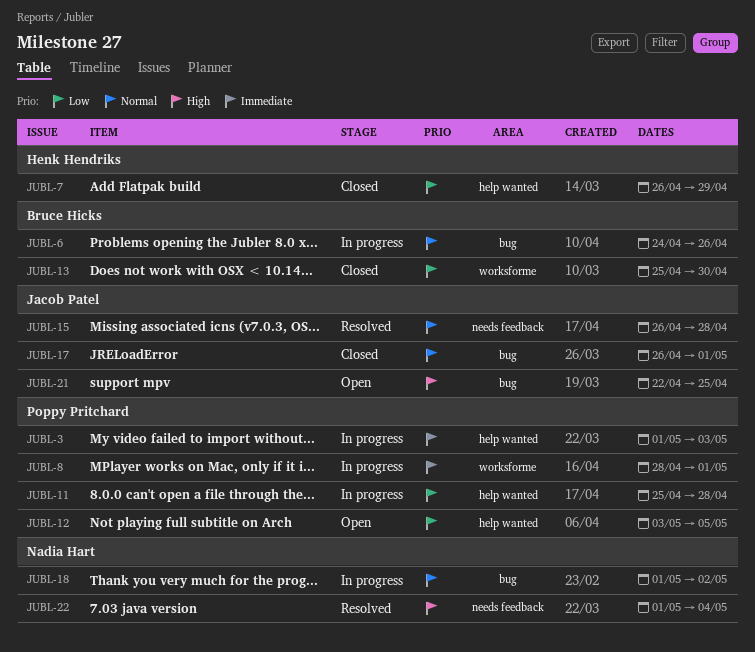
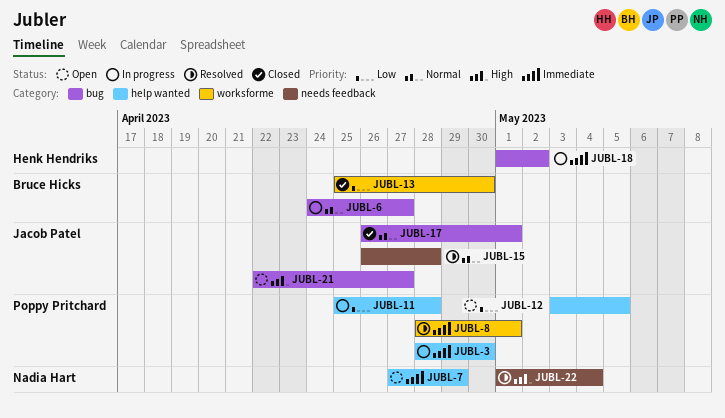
JUBL-3, start: May 1 -> Apr 28
JUBL-3, due: May 3 -> Apr 30
JUBL-6, due: Apr 26 -> Apr 27
JUBL-7, status: Closed -> Open
JUBL-7, owner: Henk Hendriks -> Nadia Hart
JUBL-7, priority: Low -> Immediate
JUBL-7, start: Apr 26 -> Apr 27
JUBL-8, status: In progress -> Resolved
JUBL-18, owner: Nadia Hart -> Henk Hendriks
JUBL-18, priority: Normal -> Immediate
JUBL-21, due: Apr 25 -> Apr 27

